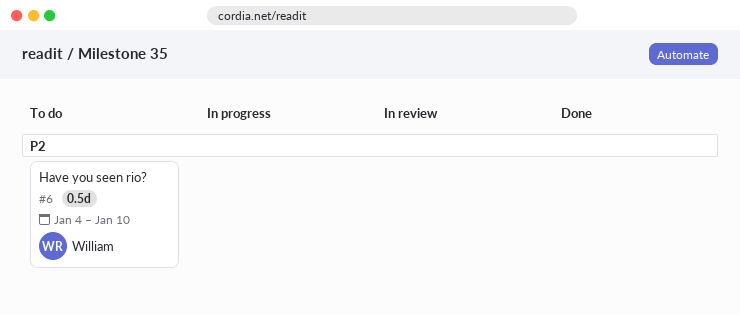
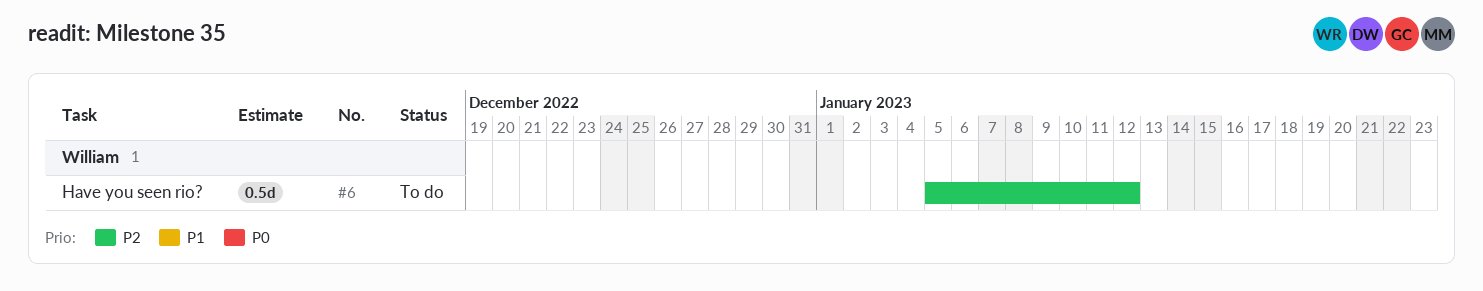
#6, start: Jan 4 -> Jan 5
#6, due: Jan 10 -> Jan 12

